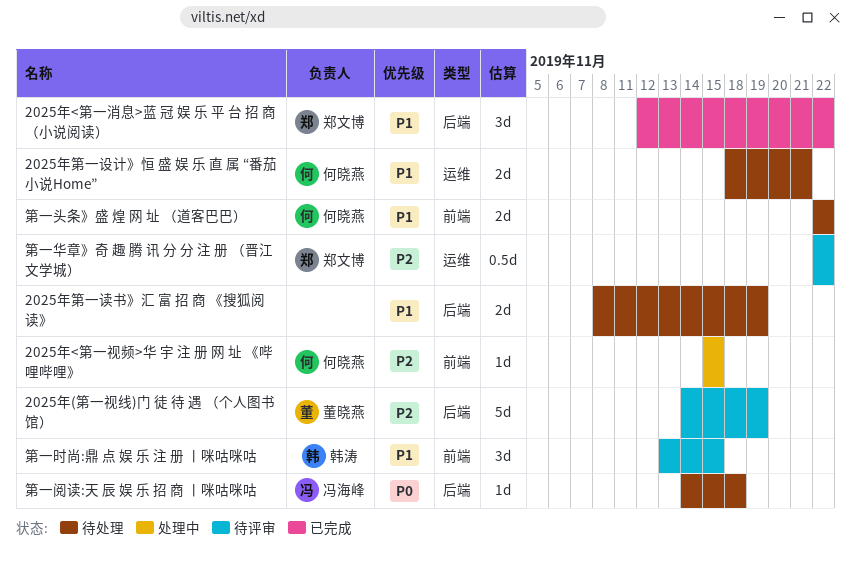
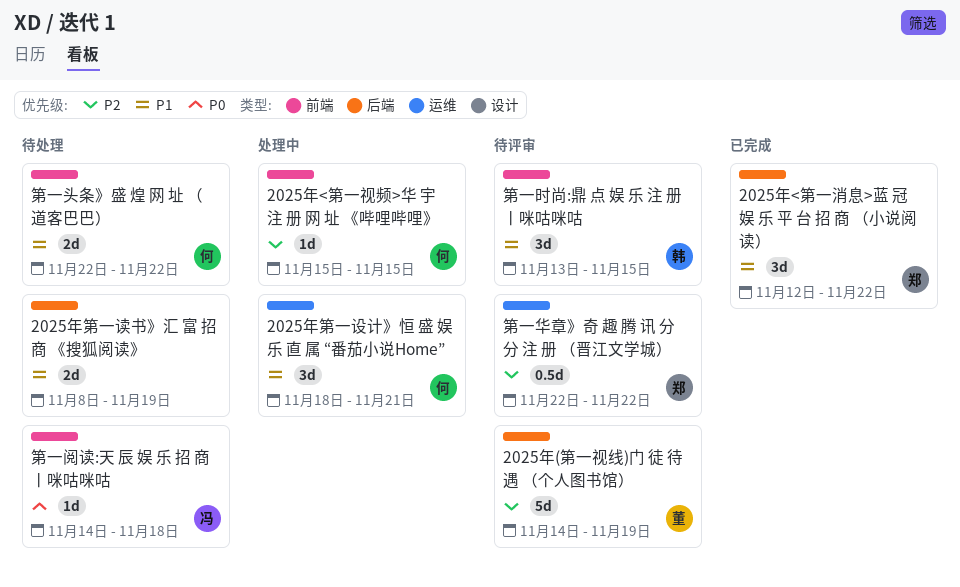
2025年第一设计》恒 盛 娱 乐 直 属 “番茄小说Home”, status: 待处理 -> 处理中
2025年第一设计》恒 盛 娱 乐 直 属 “番茄小说Home”, estimate: 2d -> 3d
第一阅读:天 辰 娱 乐 招 商 丨咪咕咪咕, label: 后端 -> 前端

